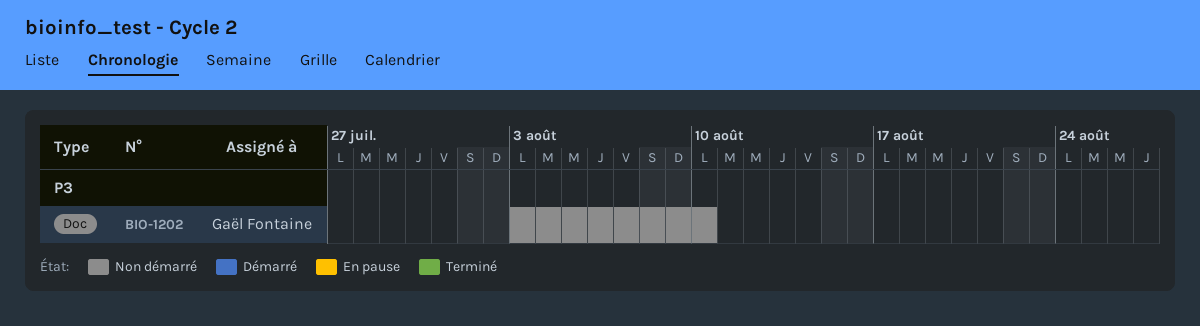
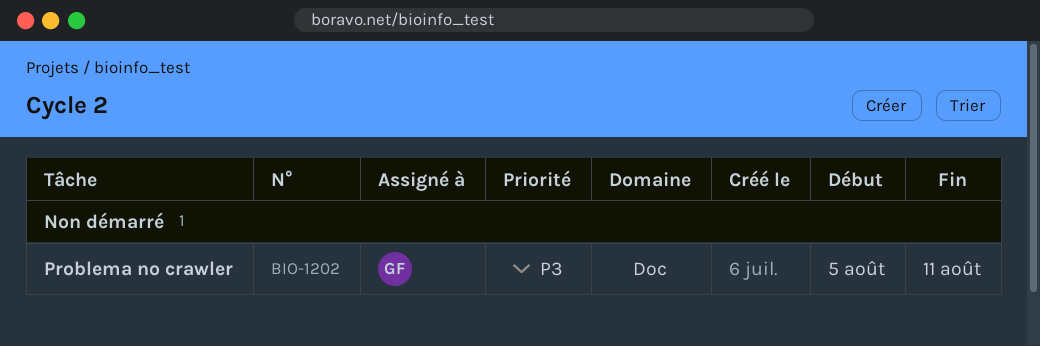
BIO-1202, start: Aug 3 -> Aug 5
BIO-1202, due: Aug 10 -> Aug 11

